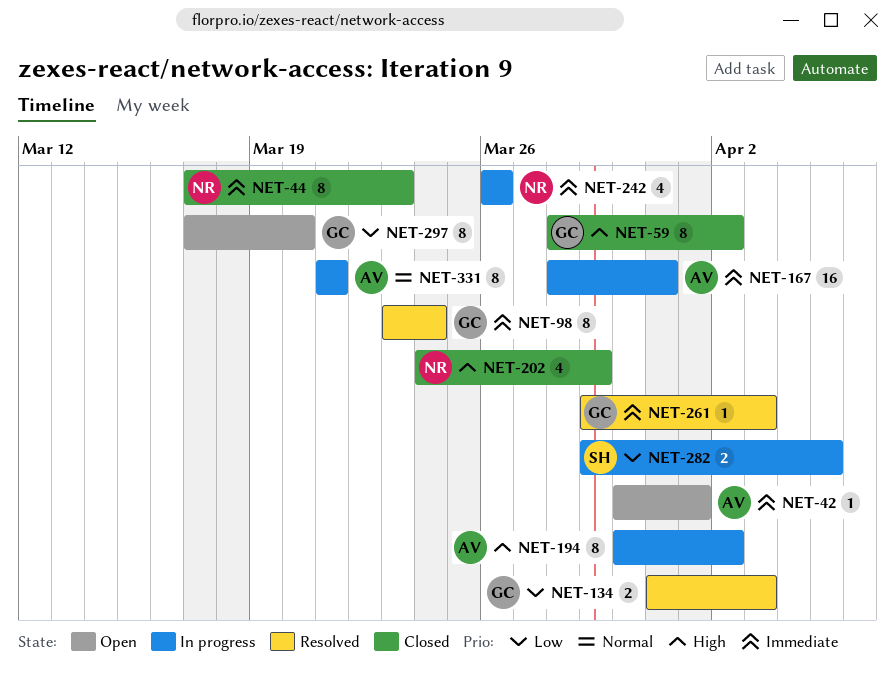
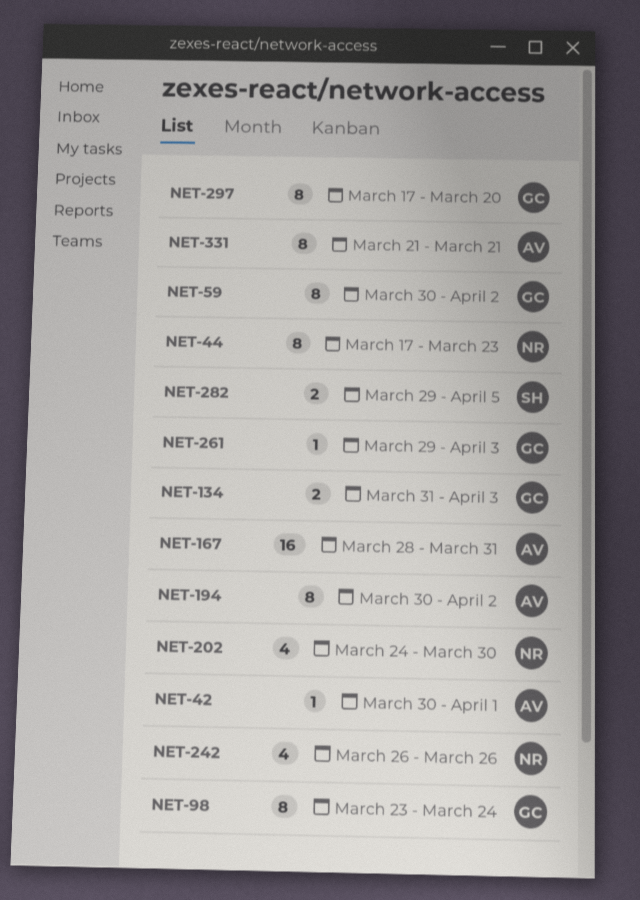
NET-59, start: Mar 28 -> Mar 30
NET-202, due: Mar 29 -> Mar 30

